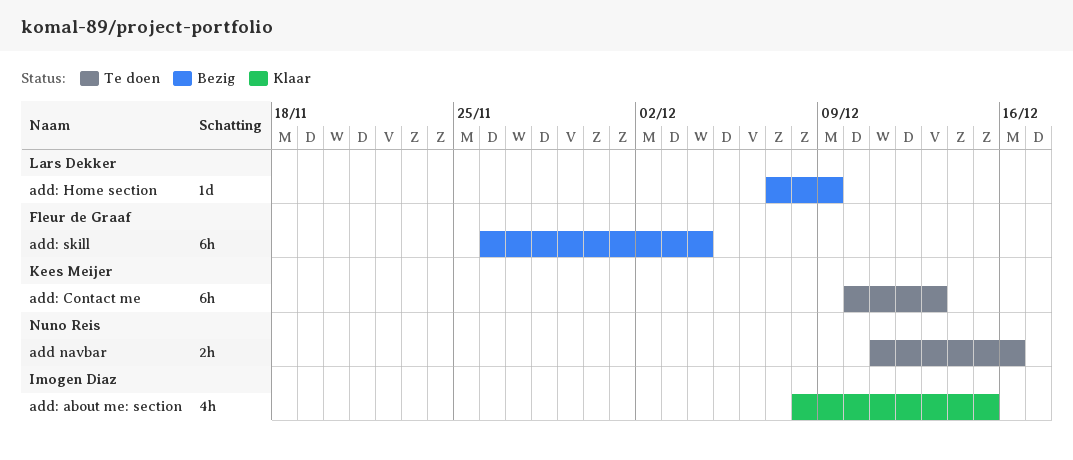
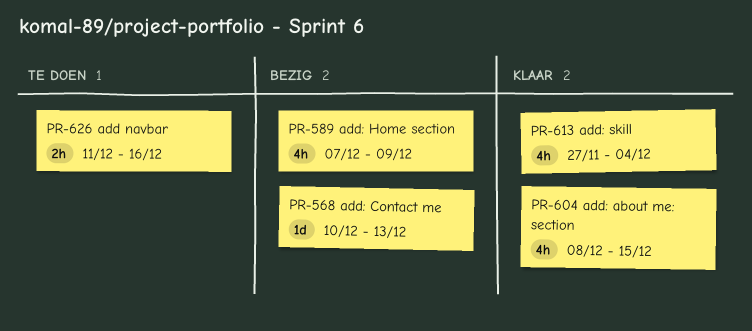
add: Contact me, status: Te doen -> Bezig
add: Contact me, estimate: 6h -> 1d
add: Home section, estimate: 1d -> 4h
add: skill, status: Bezig -> Klaar
add: skill, estimate: 6h -> 4h
add: skill, start: Nov 26 -> Nov 27

